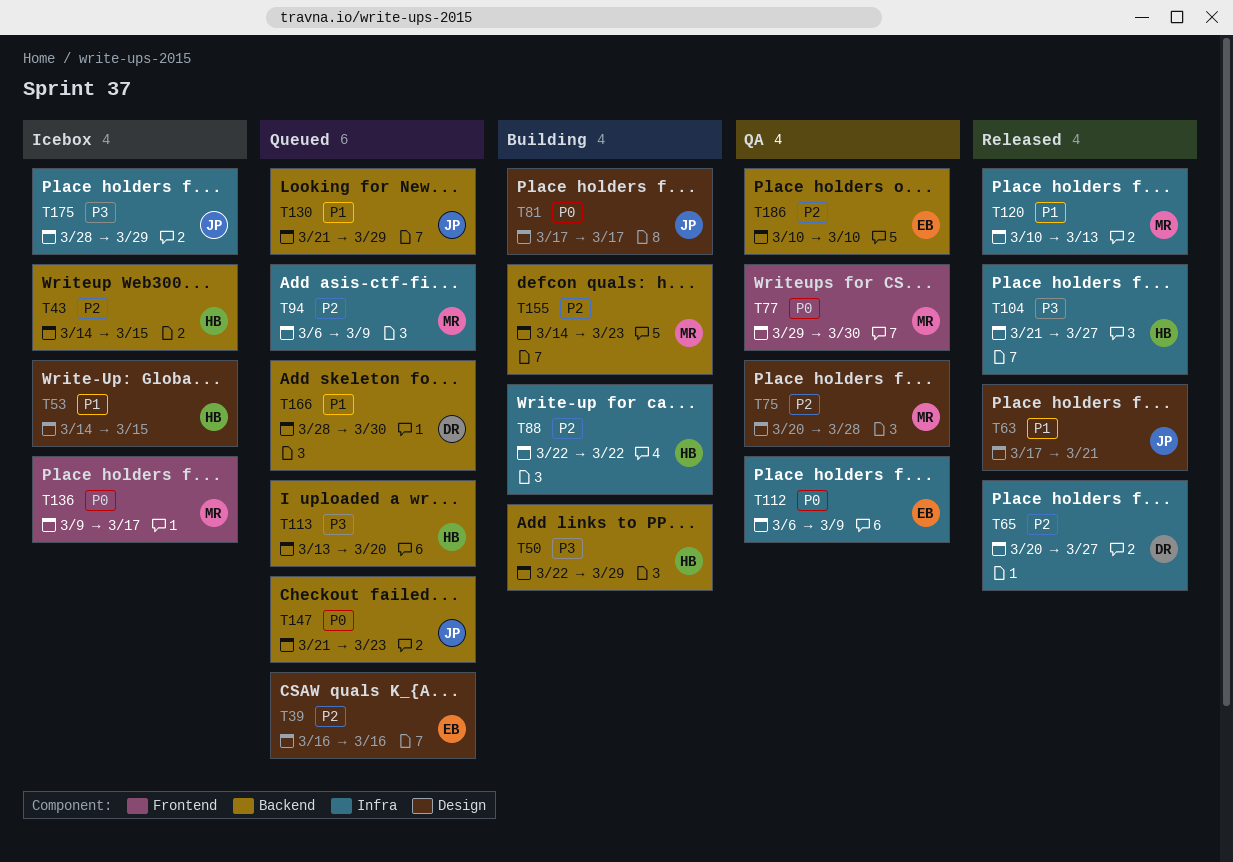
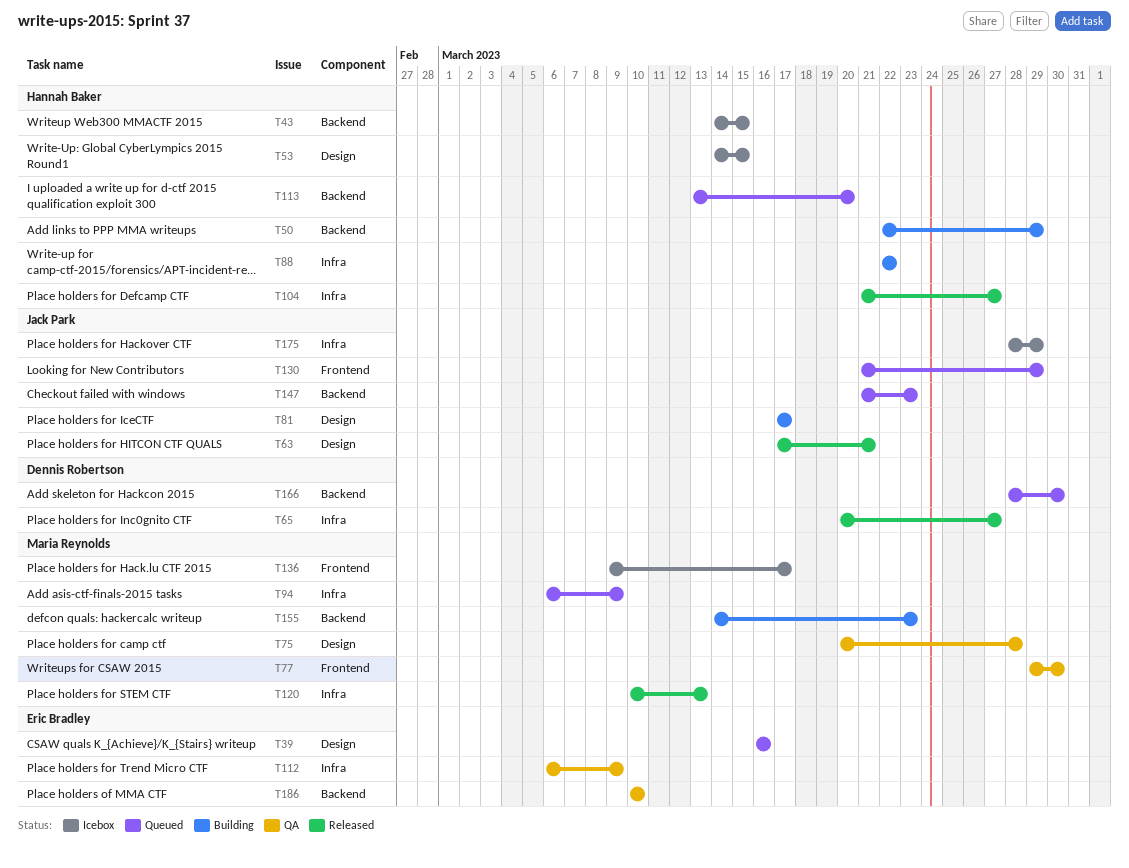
T130, label: Backend -> Frontend

